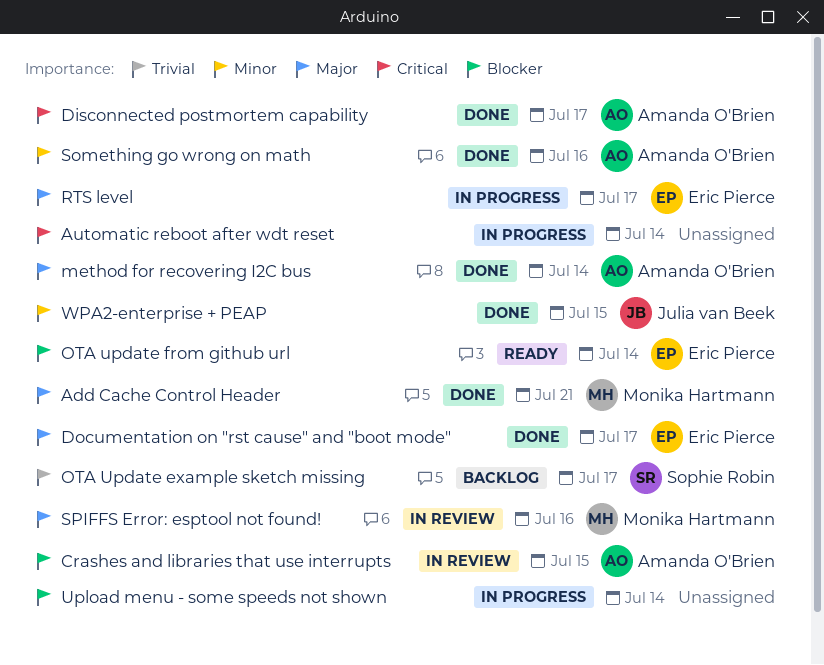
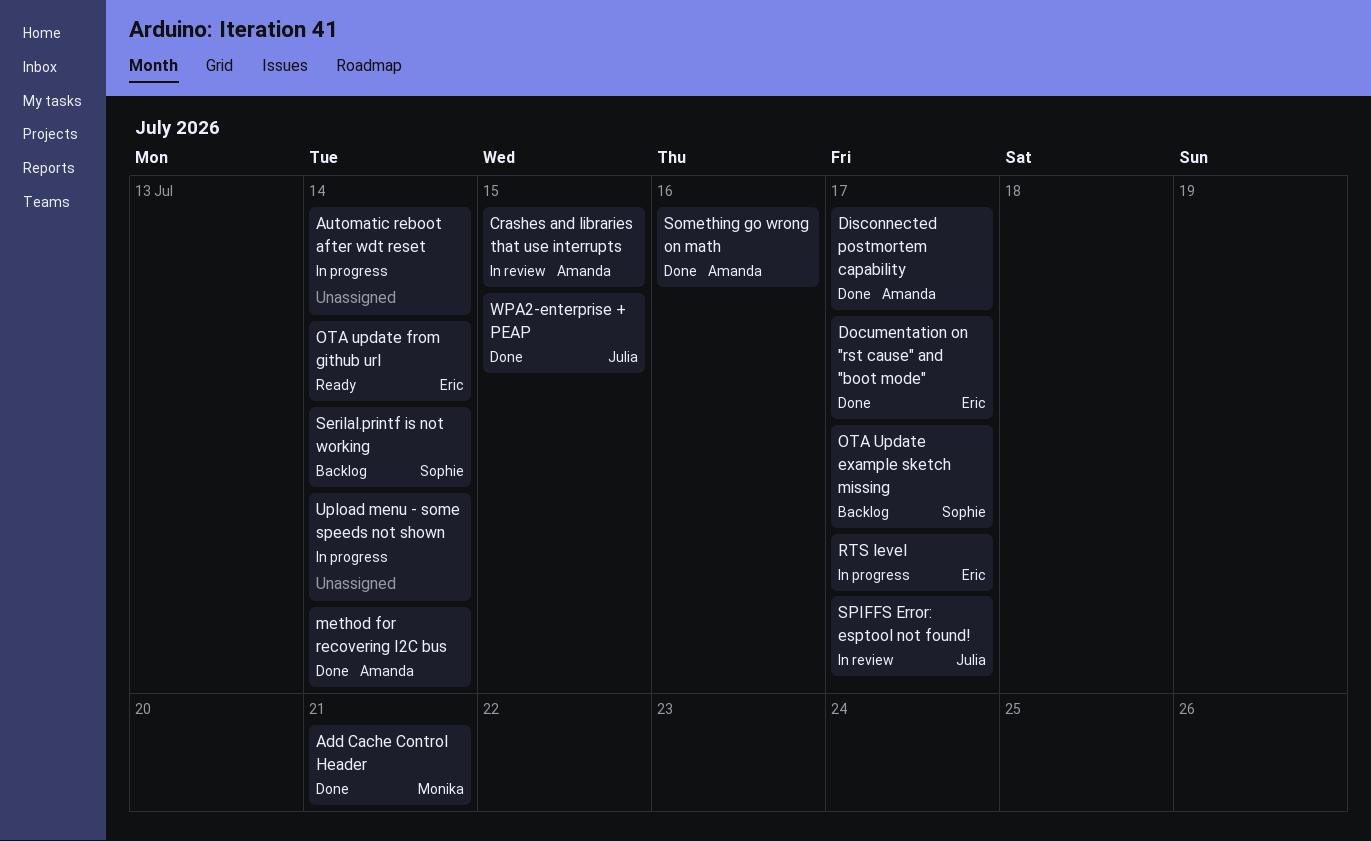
Serilal.printf is not working: none -> present
SPIFFS Error: esptool not found!, owner: Monika Hartmann -> Julia van Beek
SPIFFS Error: esptool not found!, due: Jul 16 -> Jul 17

